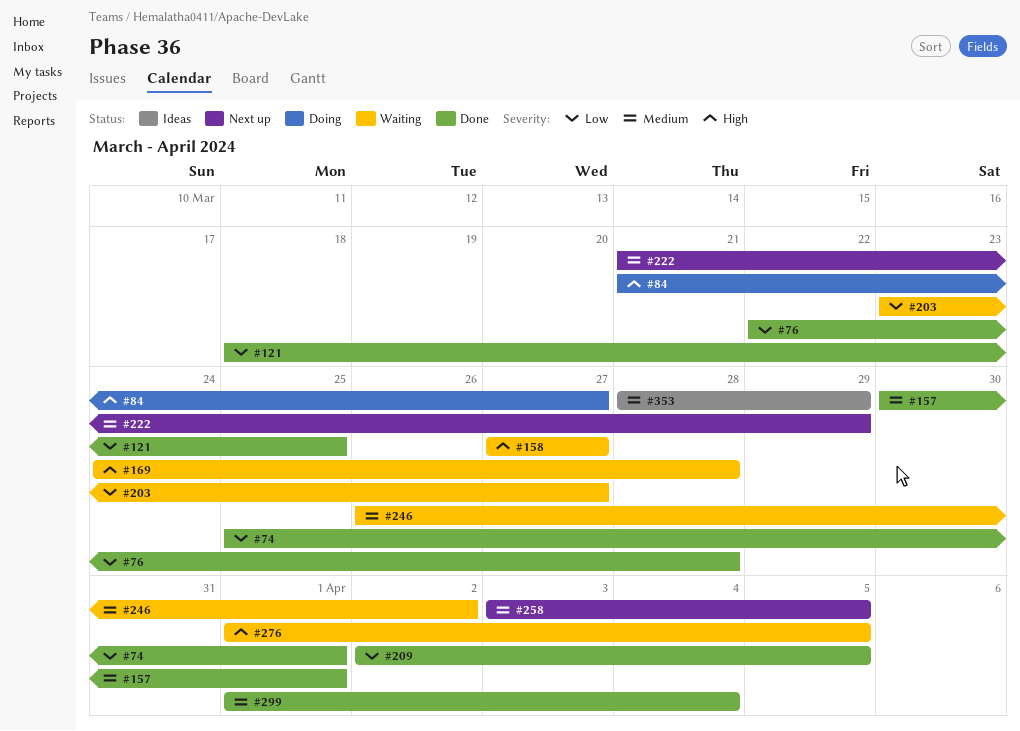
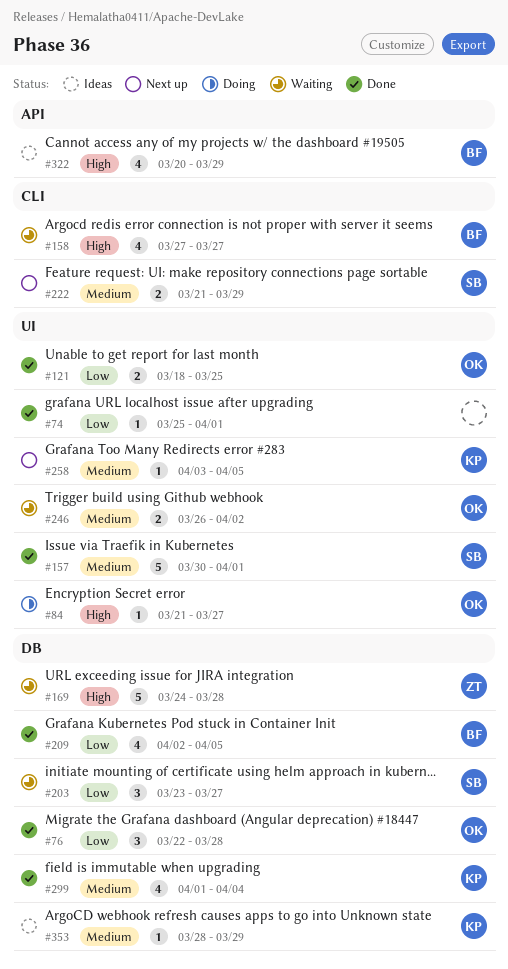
#276: present -> none
#322: none -> present

